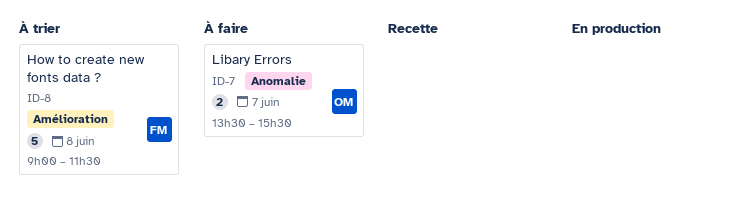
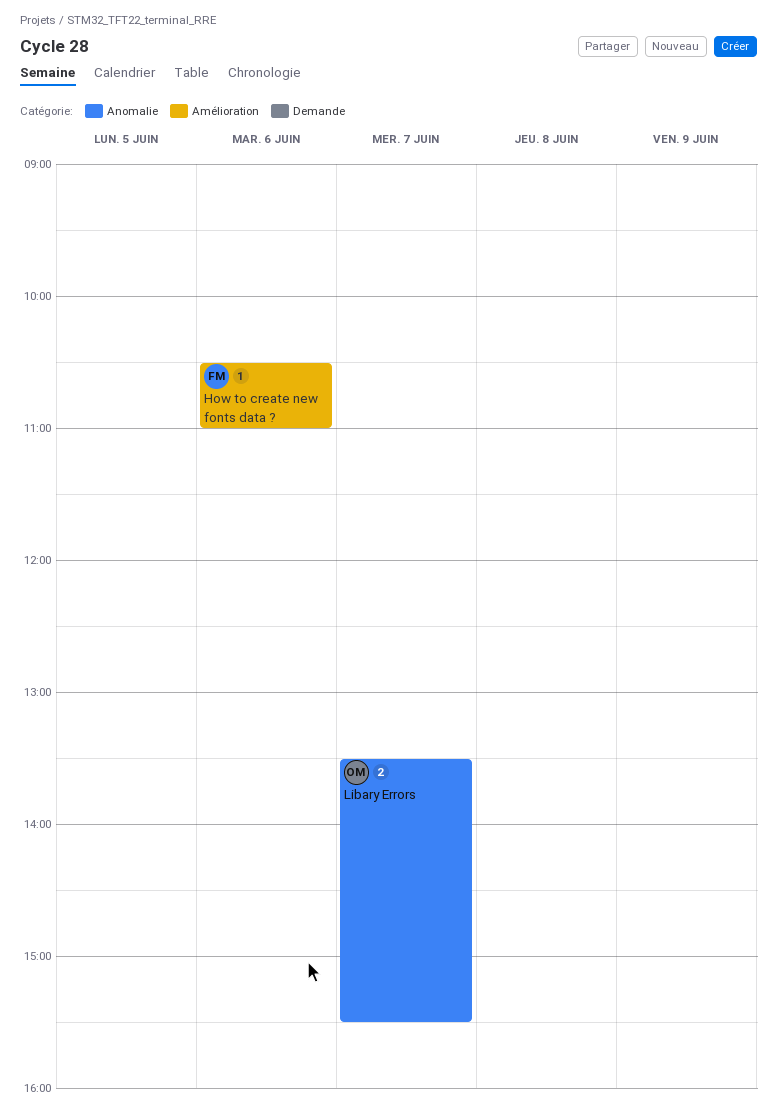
How to create new fonts data ?, estimate: 5 -> 1
How to create new fonts data ?, day: Jun 8 -> Jun 6
How to create new fonts data ?, begins: 09:00 -> 10:30
How to create new fonts data ?, ends: 11:30 -> 11:00

